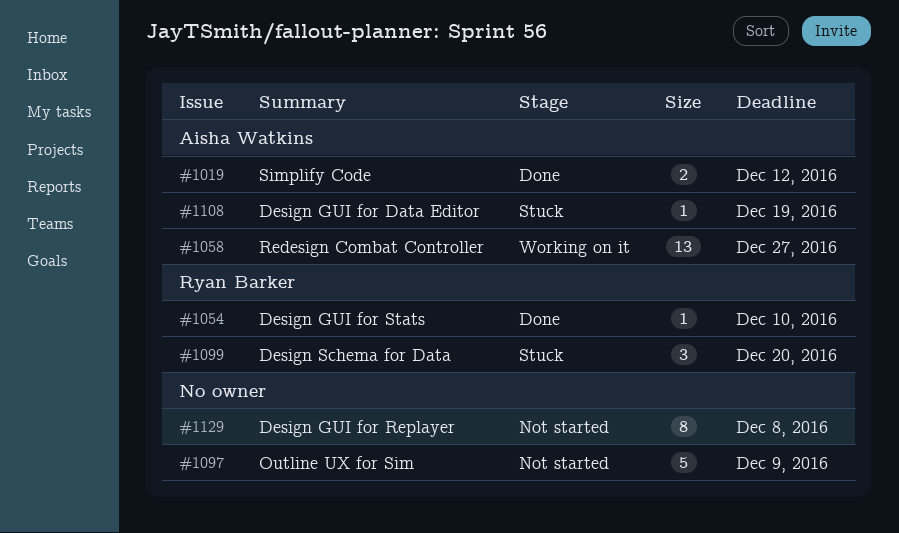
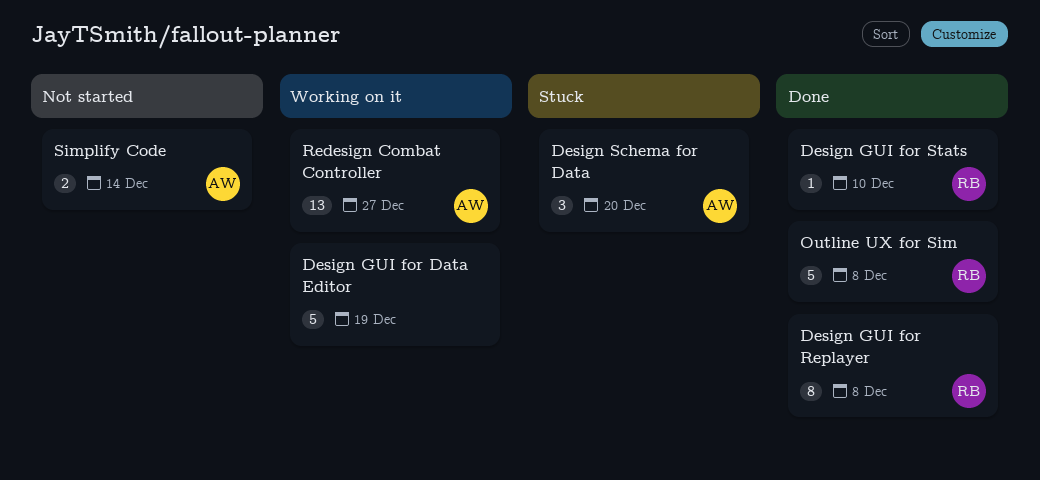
Design GUI for Data Editor, status: Stuck -> Working on it
Design GUI for Data Editor, owner: Aisha Watkins -> none
Design GUI for Data Editor, estimate: 1 -> 5
Design GUI for Replayer, status: Not started -> Done
Design GUI for Replayer, owner: none -> Ryan Barker
Design Schema for Data, owner: Ryan Barker -> Aisha Watkins
Outline UX for Sim, status: Not started -> Done
Outline UX for Sim, owner: none -> Ryan Barker
Outline UX for Sim, due: Dec 9 -> Dec 8
Simplify Code, status: Done -> Not started
Simplify Code, due: Dec 12 -> Dec 14

